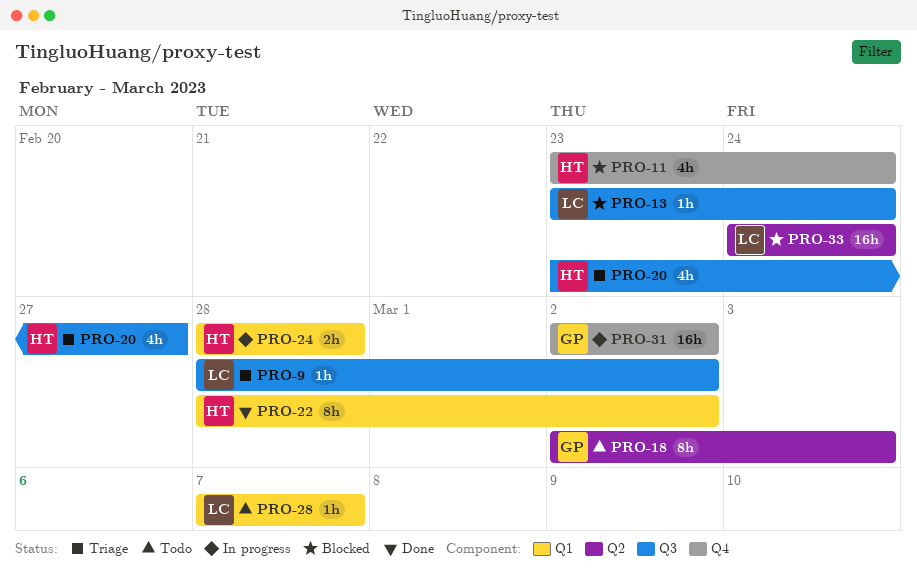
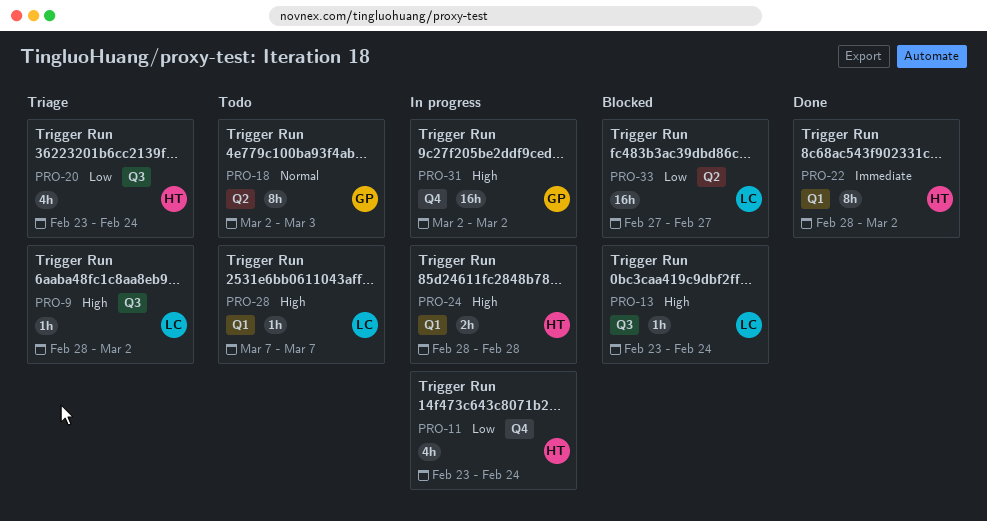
PRO-11, status: Blocked -> In progress
PRO-20, due: Feb 27 -> Feb 24
PRO-33, start: Feb 24 -> Feb 27
PRO-33, due: Feb 24 -> Feb 27

